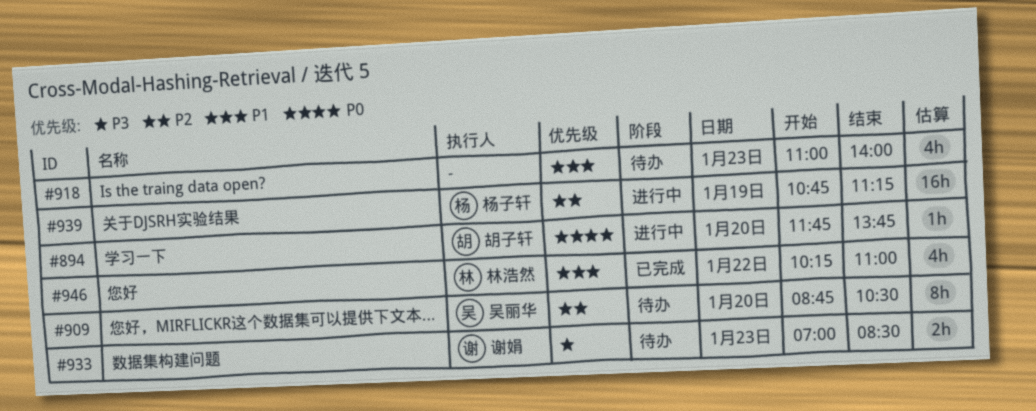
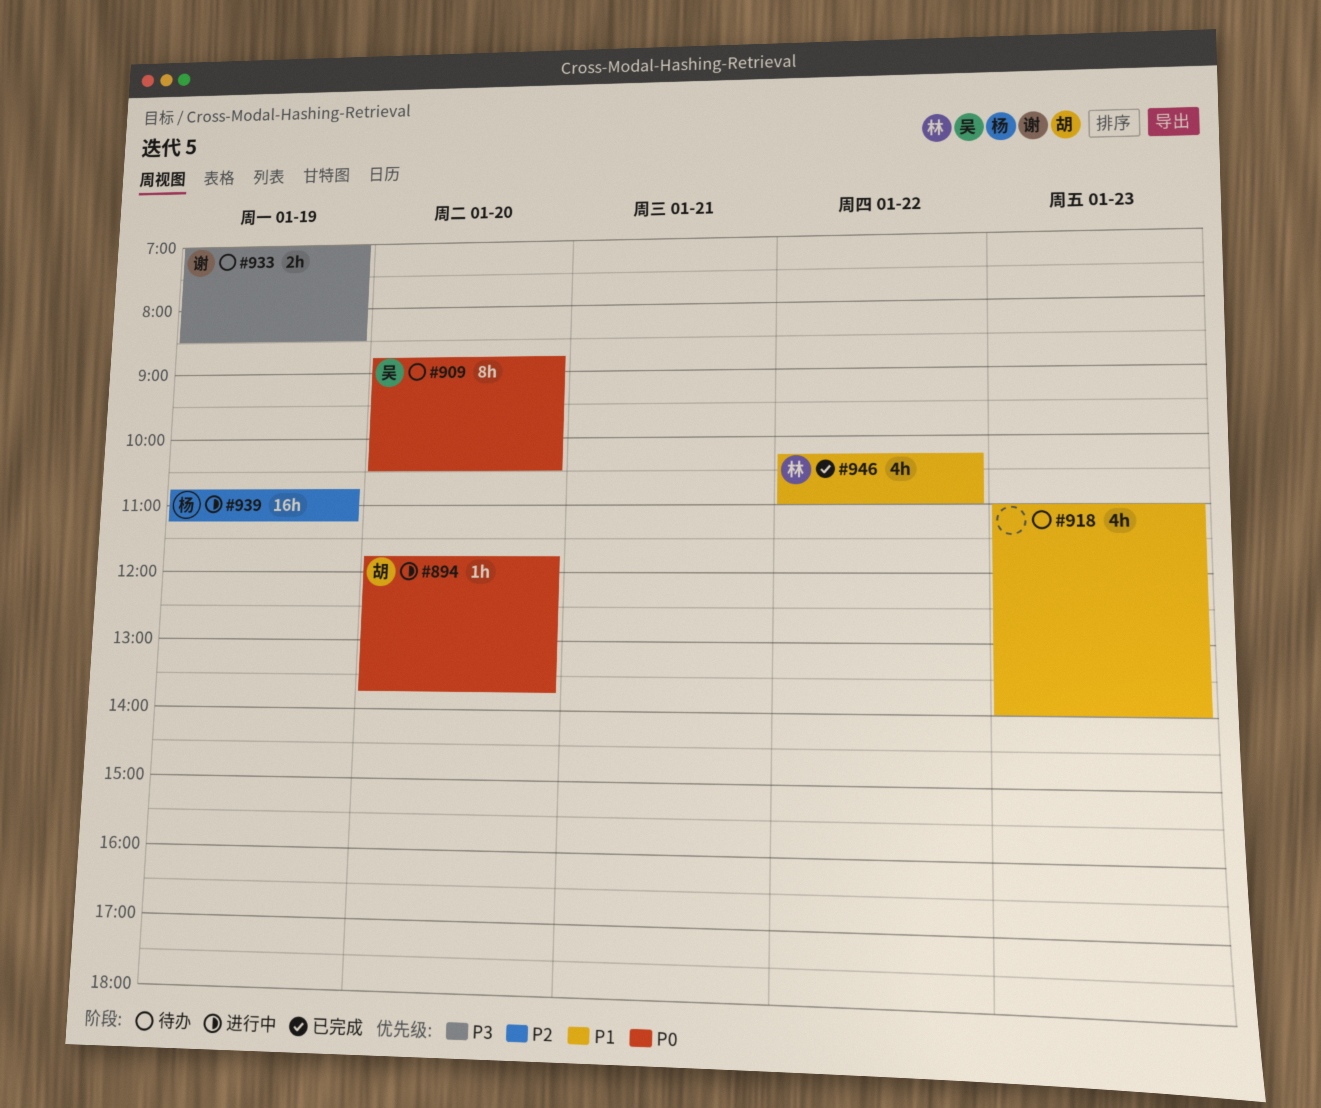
#909, priority: P2 -> P0
#933, day: Jan 23 -> Jan 19

